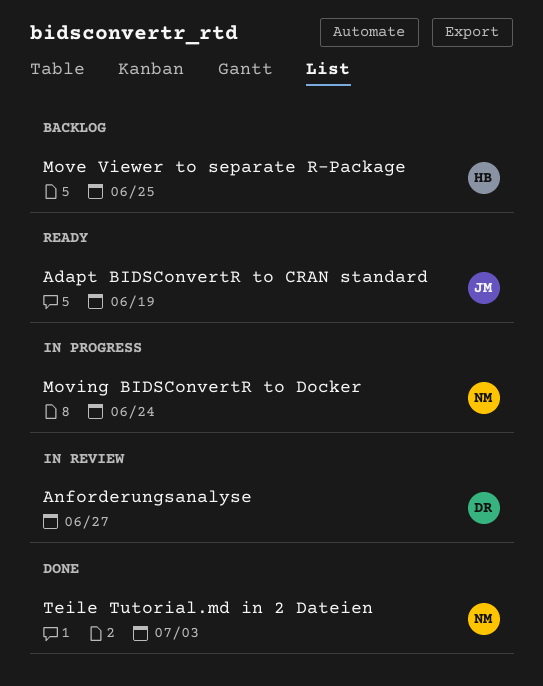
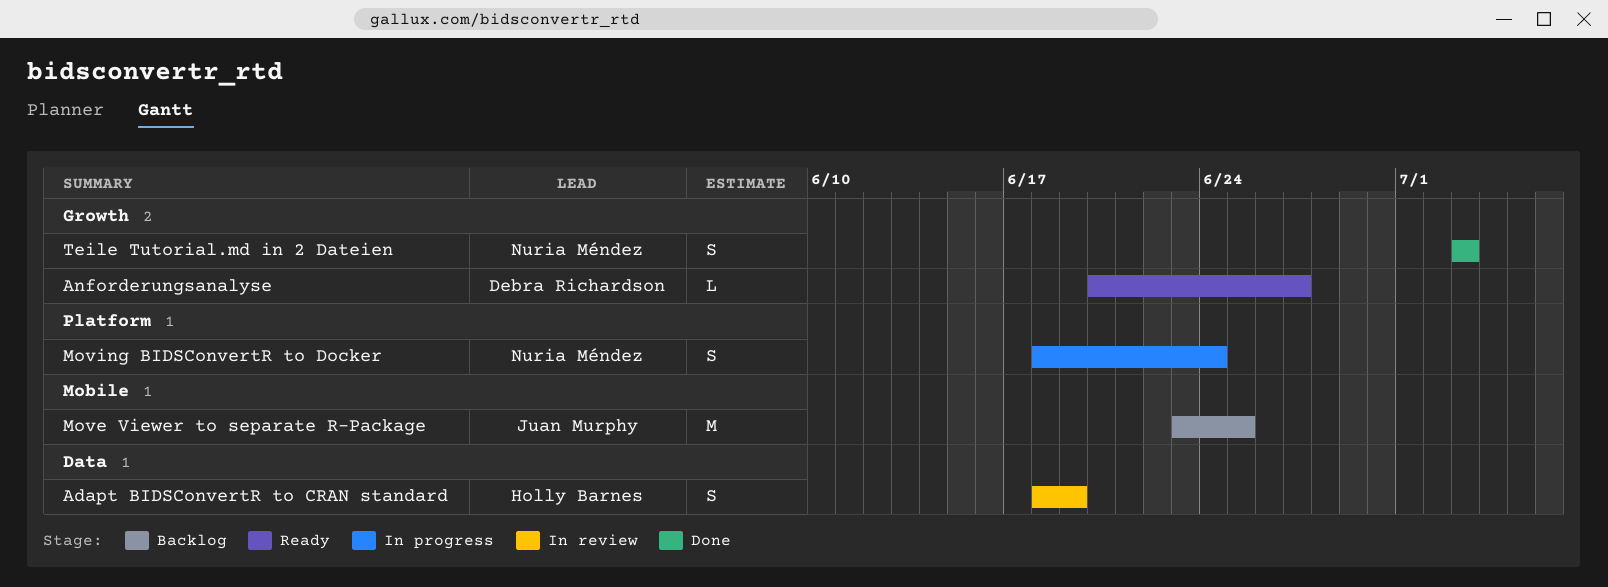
Adapt BIDSConvertR to CRAN standard, status: Ready -> In review
Adapt BIDSConvertR to CRAN standard, owner: Juan Murphy -> Holly Barnes
Anforderungsanalyse, status: In review -> Ready
Move Viewer to separate R-Package, owner: Holly Barnes -> Juan Murphy

